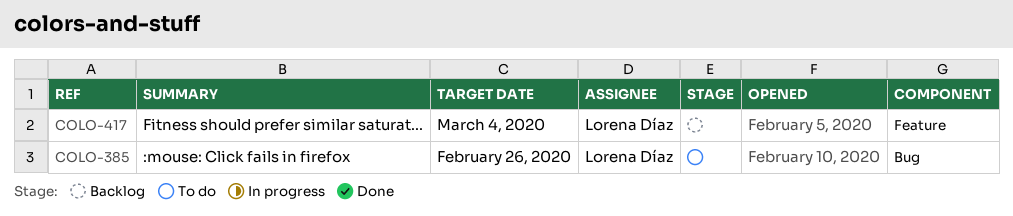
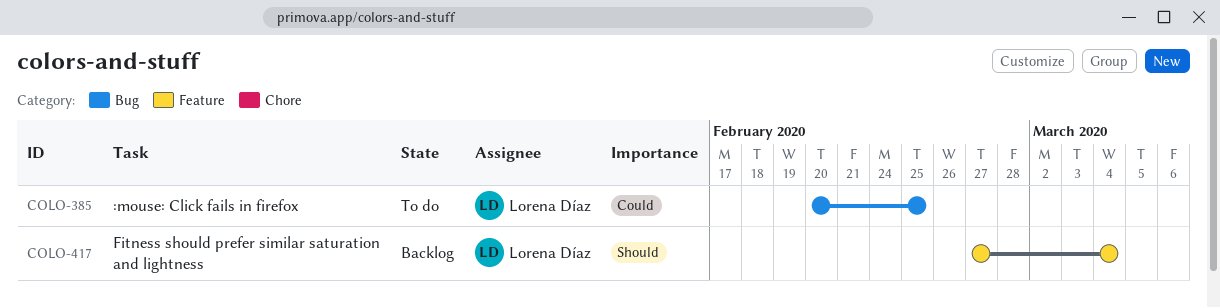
COLO-385, due: Feb 26 -> Feb 25

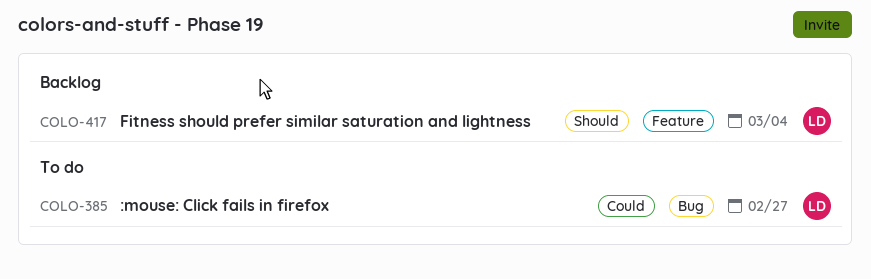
COLO-385, due: Feb 25 -> Feb 27

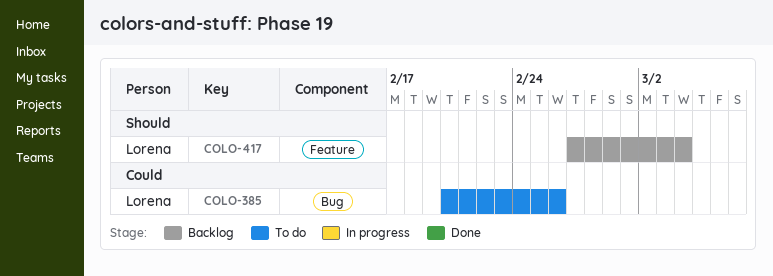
COLO-385, due: Feb 27 -> Feb 26

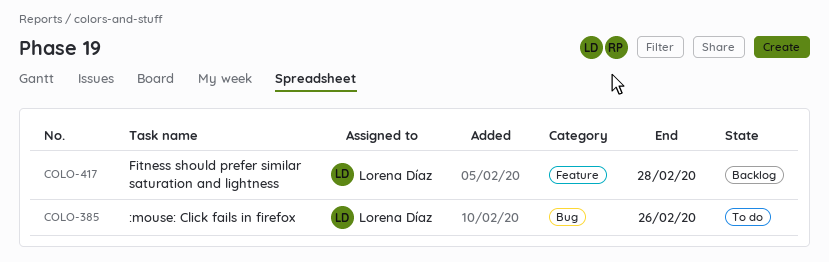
COLO-417, due: Mar 4 -> Feb 28

